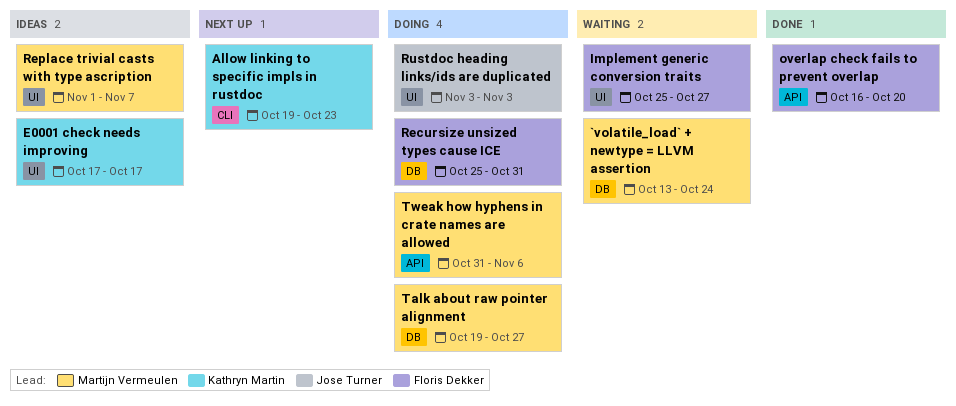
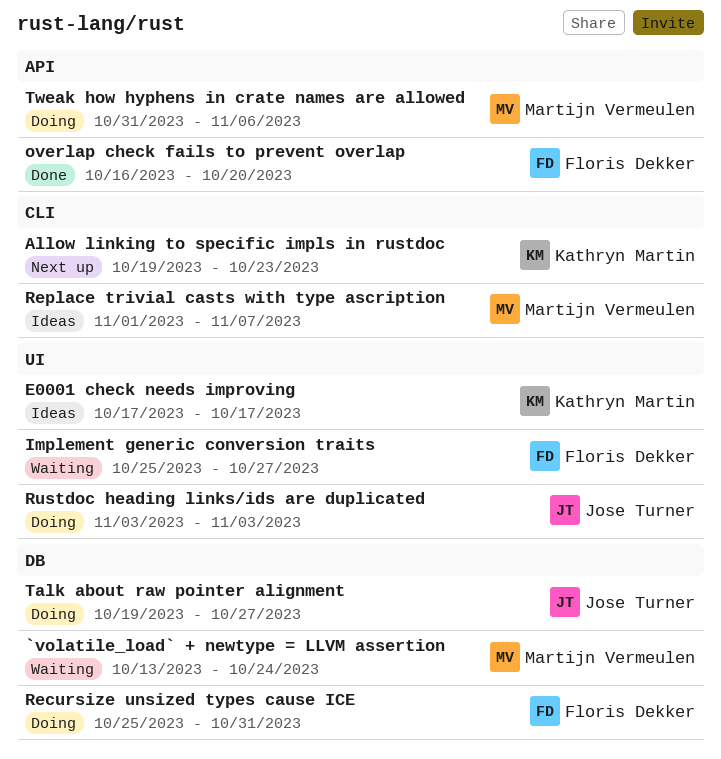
Replace trivial casts with type ascription, label: UI -> CLI
Talk about raw pointer alignment, owner: Martijn Vermeulen -> Jose Turner

